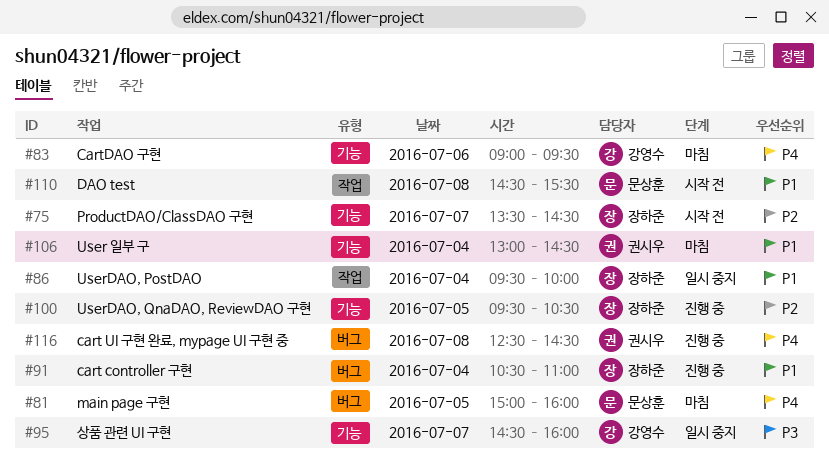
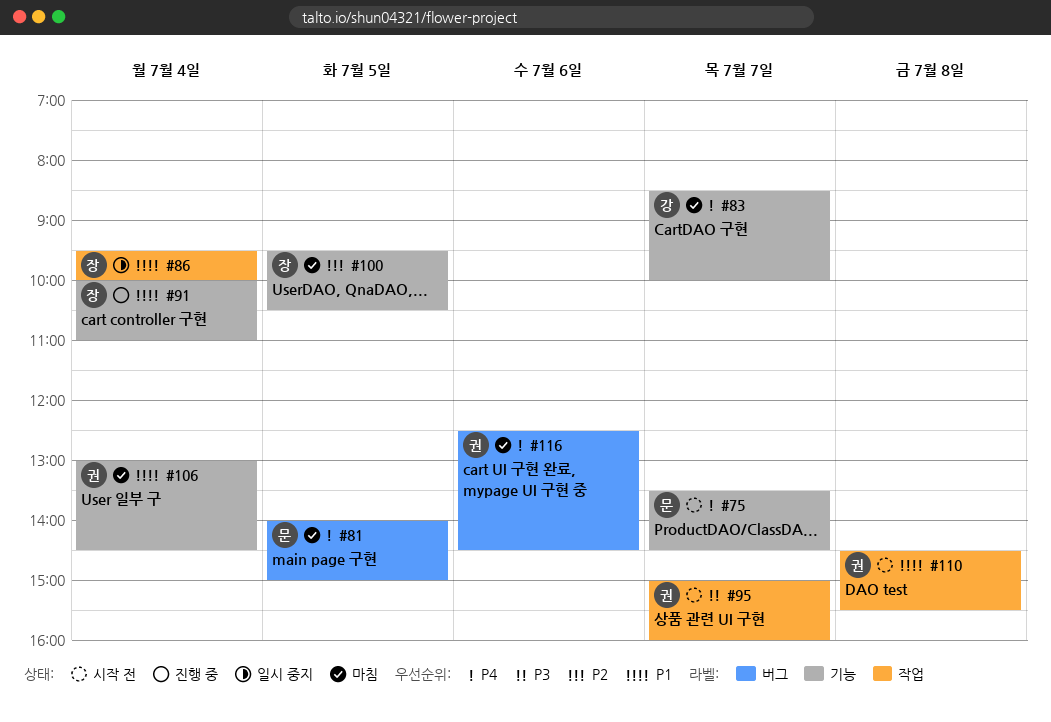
#75, owner: 장하준 -> 문상훈
#75, priority: P2 -> P4
#81, begins: 15:00 -> 14:00
#81, ends: 16:00 -> 15:00
#83, day: Jul 6 -> Jul 7
#83, begins: 09:00 -> 08:30
#83, ends: 09:30 -> 10:00
#91, label: 버그 -> 기능
#91, begins: 10:30 -> 10:00
#95, status: 일시 중지 -> 시작 전
#95, owner: 강영수 -> 권시우
#95, label: 기능 -> 작업
#95, begins: 14:30 -> 15:00
#100, status: 진행 중 -> 마침
#110, owner: 문상훈 -> 권시우
#116, status: 진행 중 -> 마침
#116, day: Jul 8 -> Jul 6

